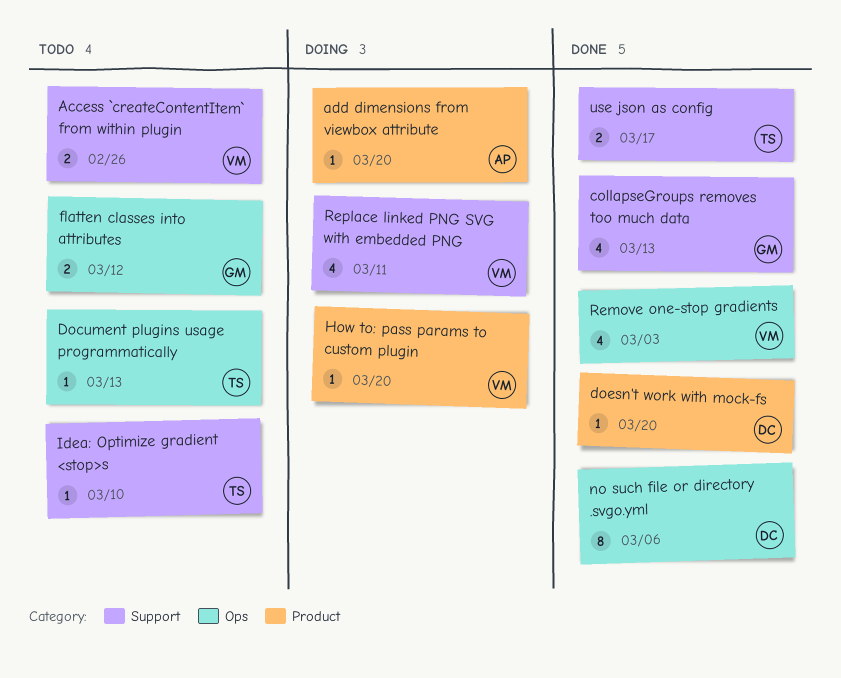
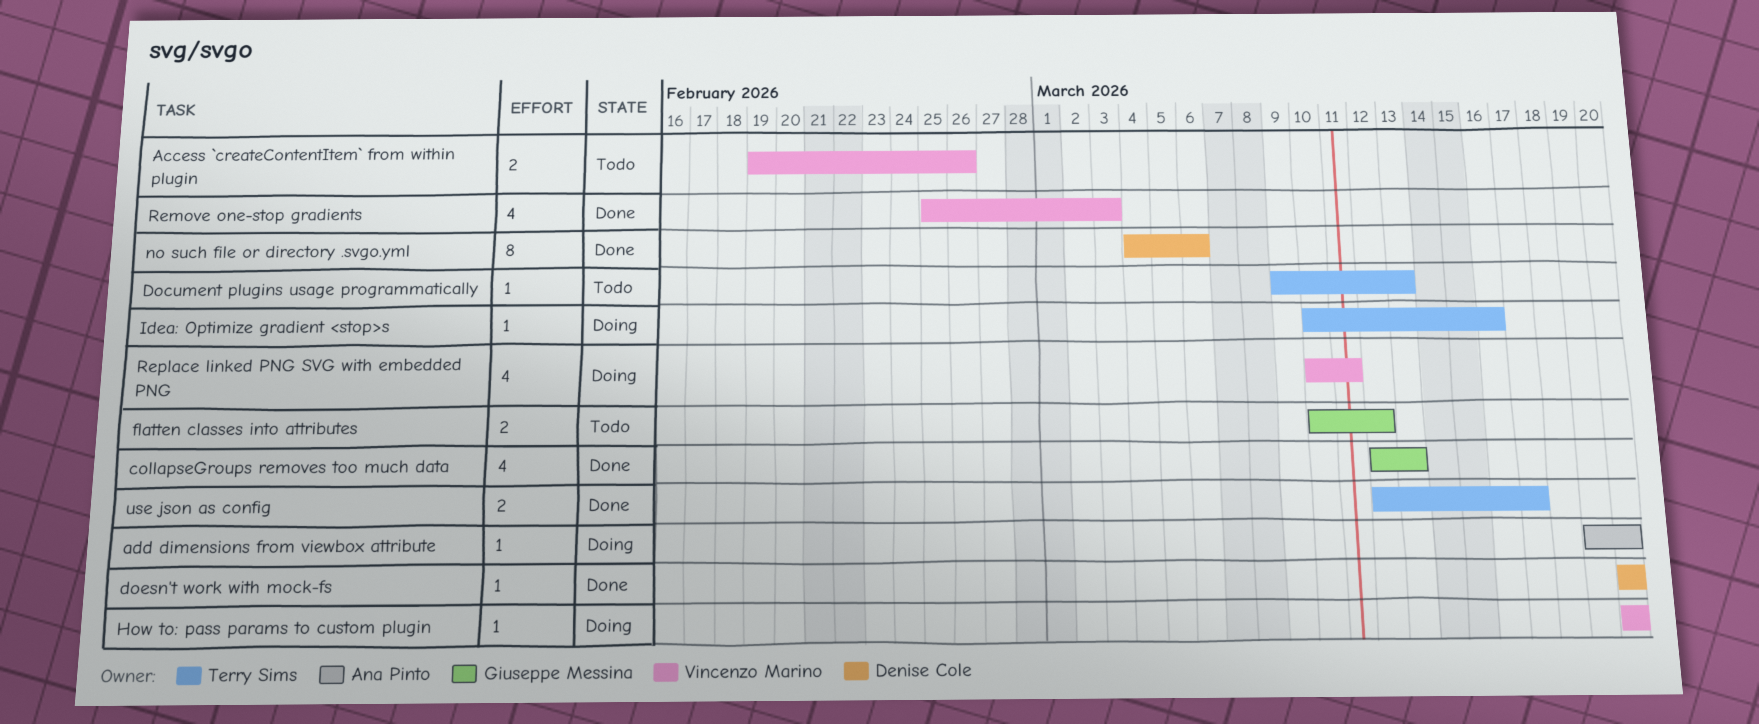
Idea: Optimize gradient <stop>s, status: Todo -> Doing
Idea: Optimize gradient <stop>s, due: Mar 10 -> Mar 16

